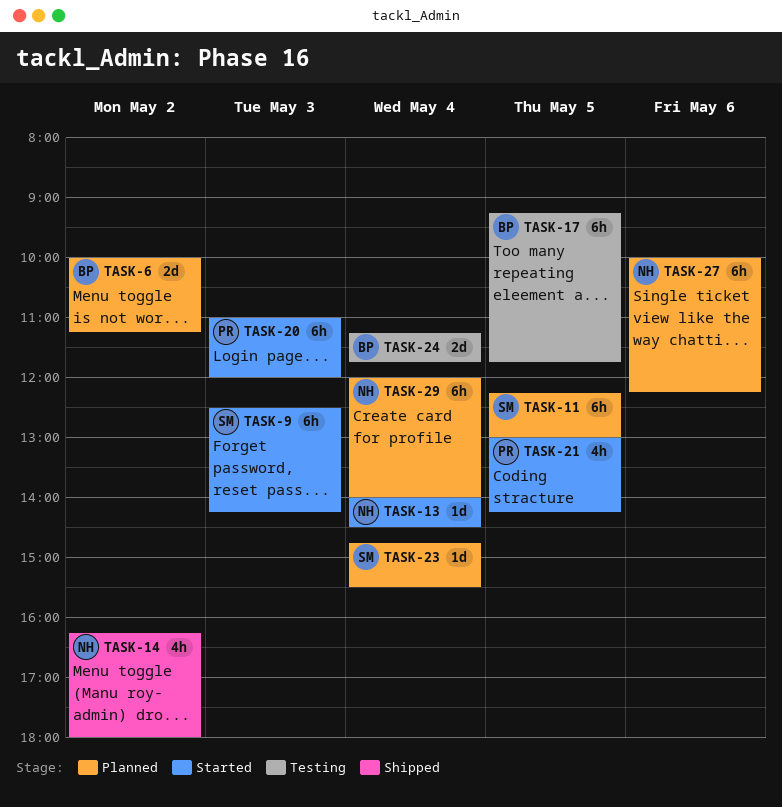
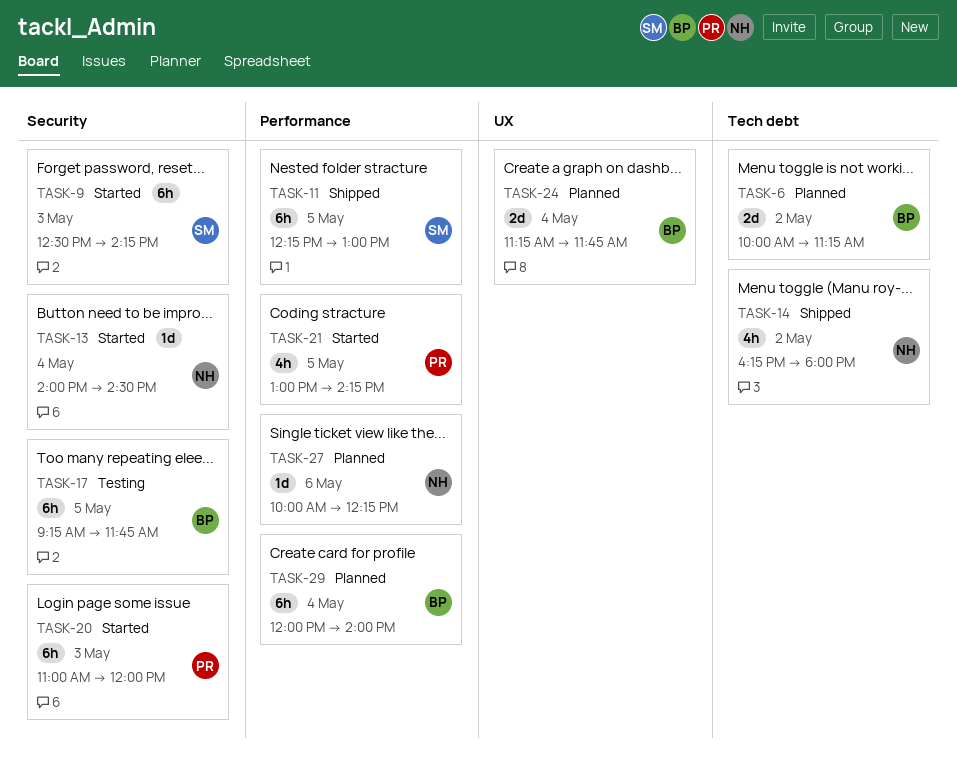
TASK-11, status: Planned -> Shipped
TASK-23: present -> none
TASK-24, status: Testing -> Planned
TASK-27, estimate: 6h -> 1d
TASK-29, owner: NH -> BP

